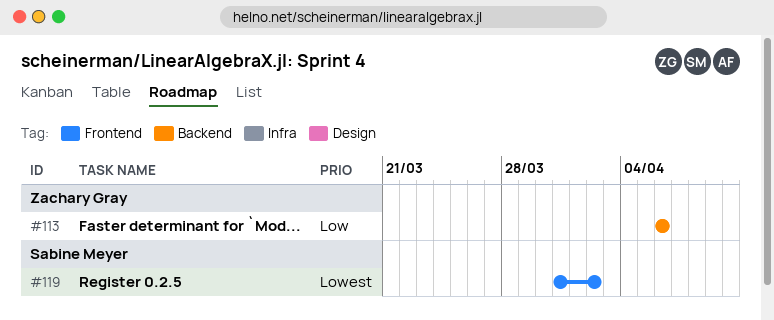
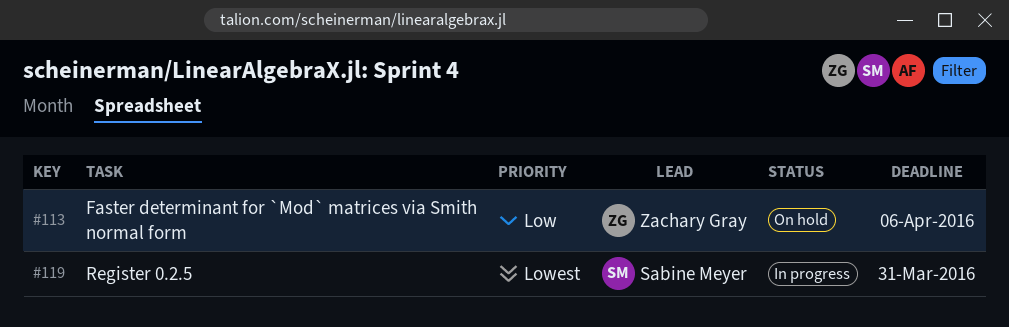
#119, due: Apr 2 -> Mar 31

